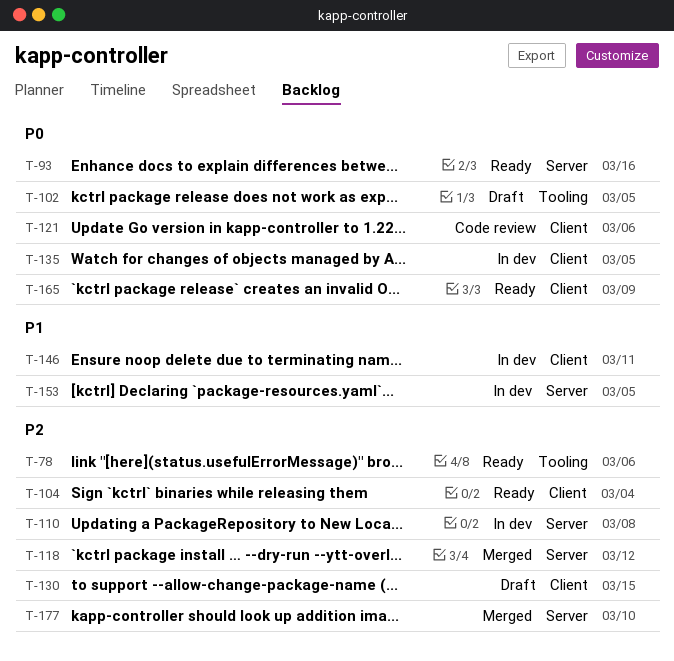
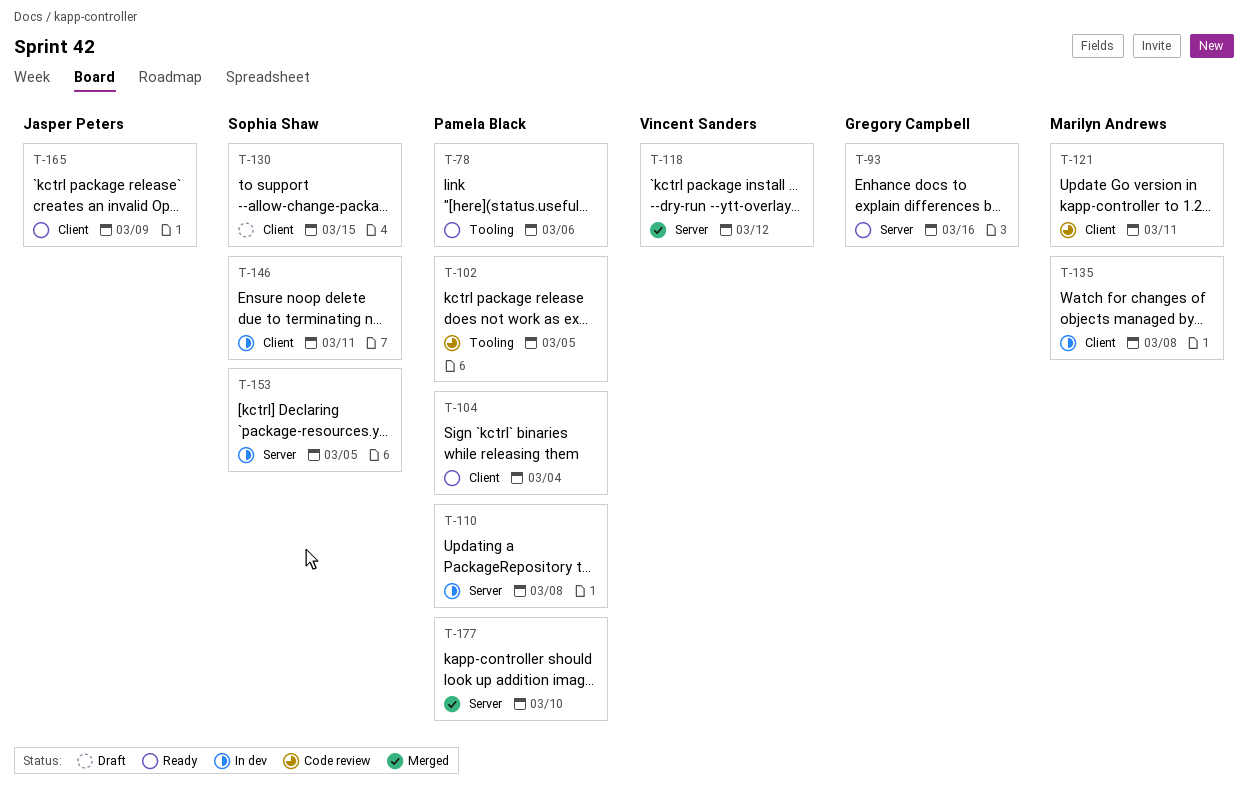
T-102, status: Draft -> Code review
T-121, due: Mar 6 -> Mar 11
T-135, due: Mar 5 -> Mar 8

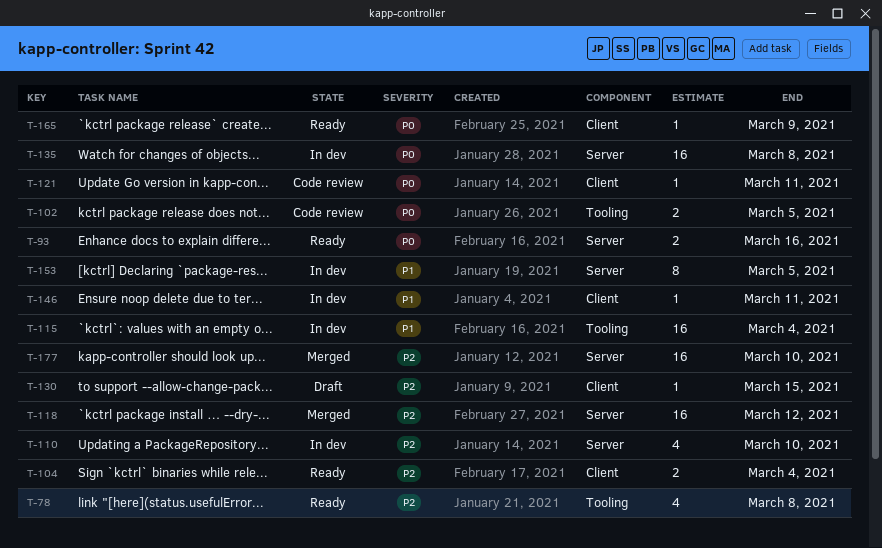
T-78, due: Mar 6 -> Mar 8
T-110, due: Mar 8 -> Mar 10
T-115: none -> present
T-135, label: Client -> Server

